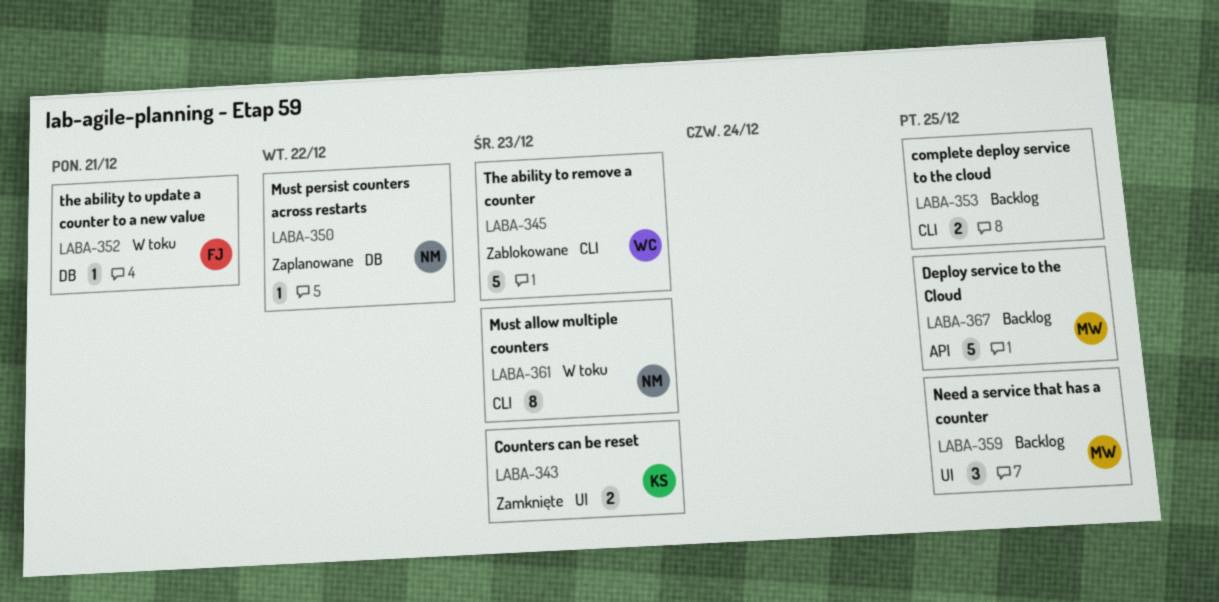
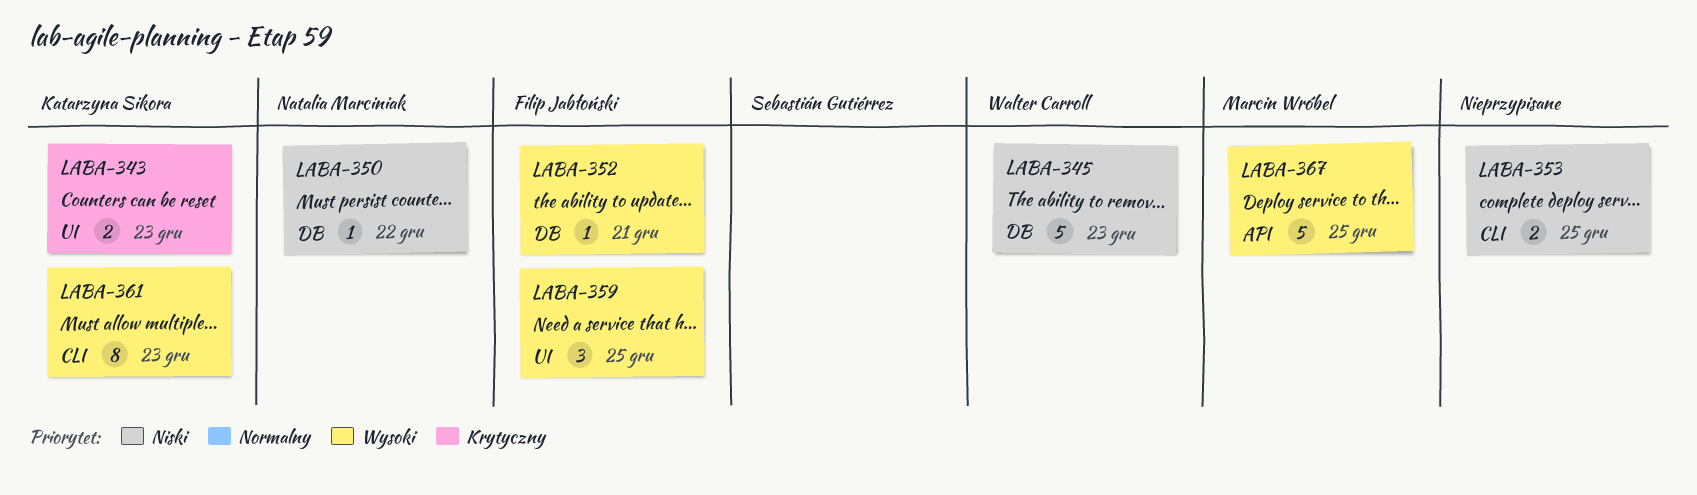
LABA-345, label: CLI -> DB
LABA-359, owner: Marcin Wróbel -> Filip Jabłoński
LABA-361, owner: Natalia Marciniak -> Katarzyna Sikora

